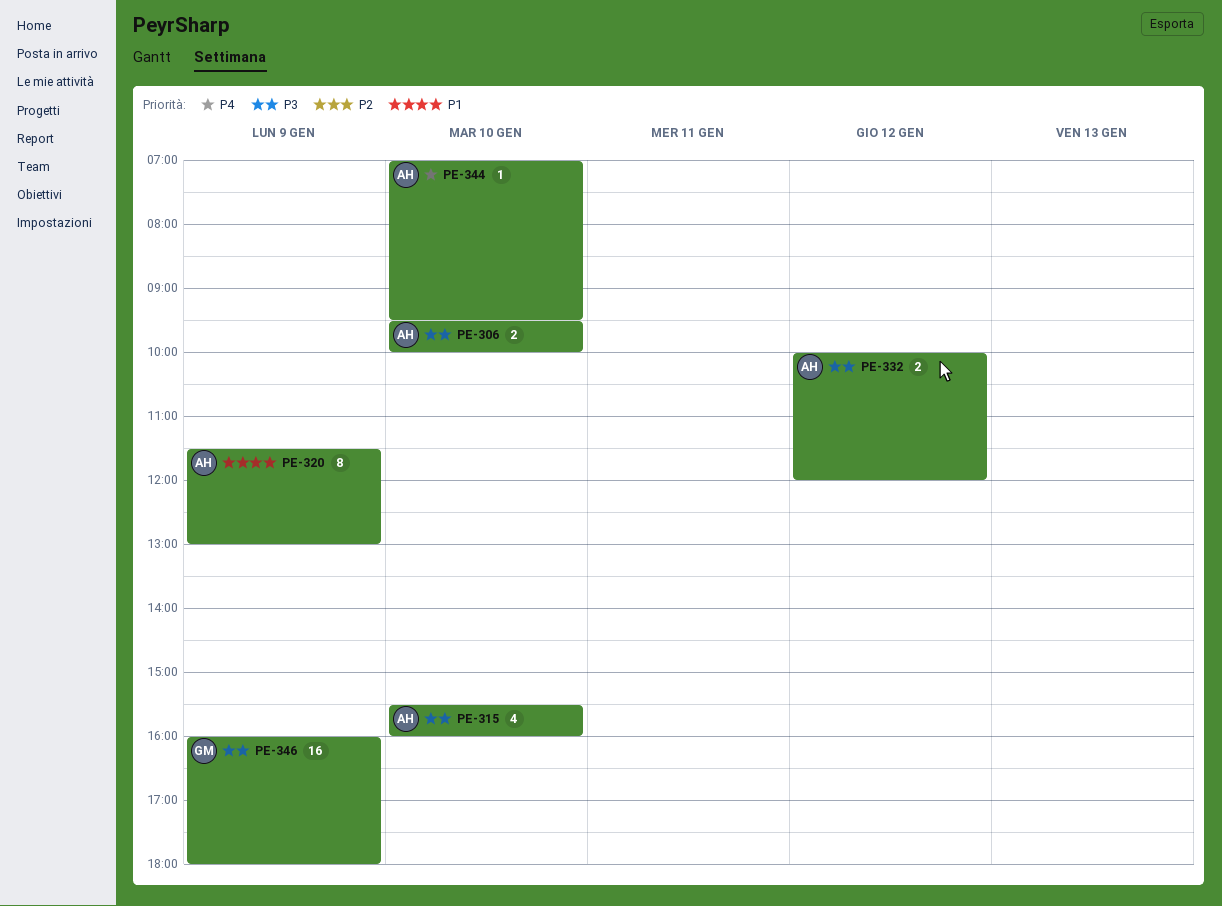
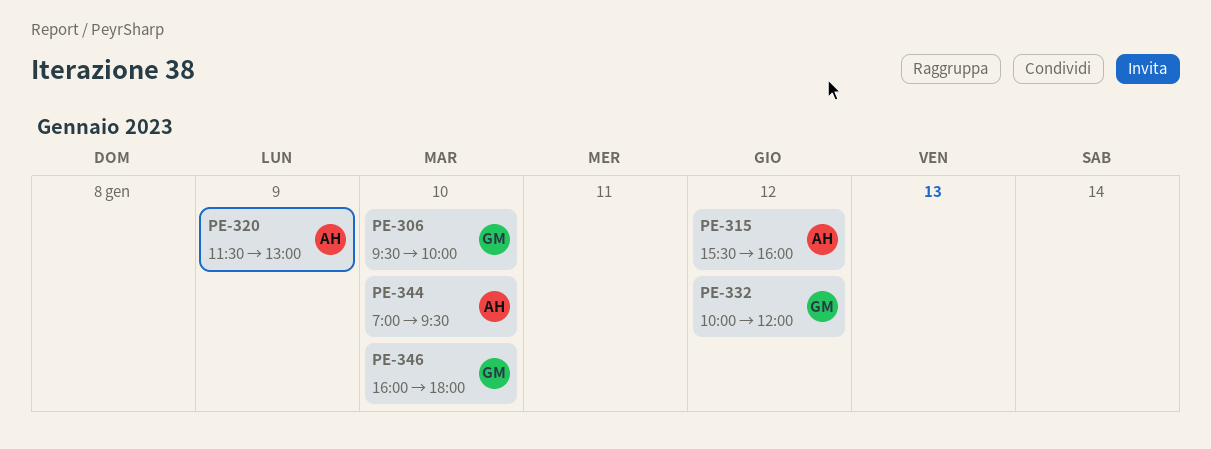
PE-306, owner: AH -> GM
PE-315, day: Jan 10 -> Jan 12
PE-332, owner: AH -> GM
PE-346, day: Jan 9 -> Jan 10

